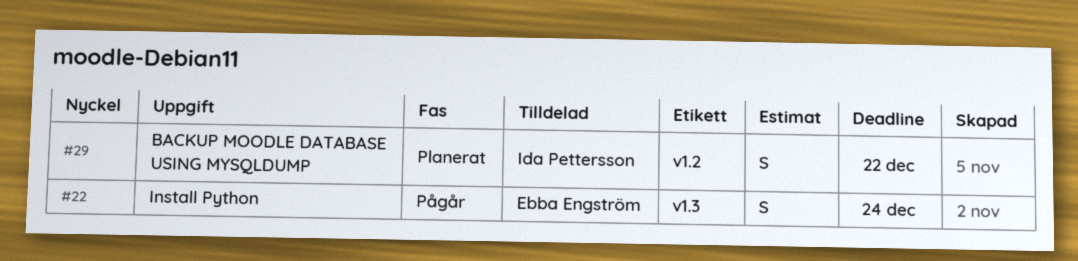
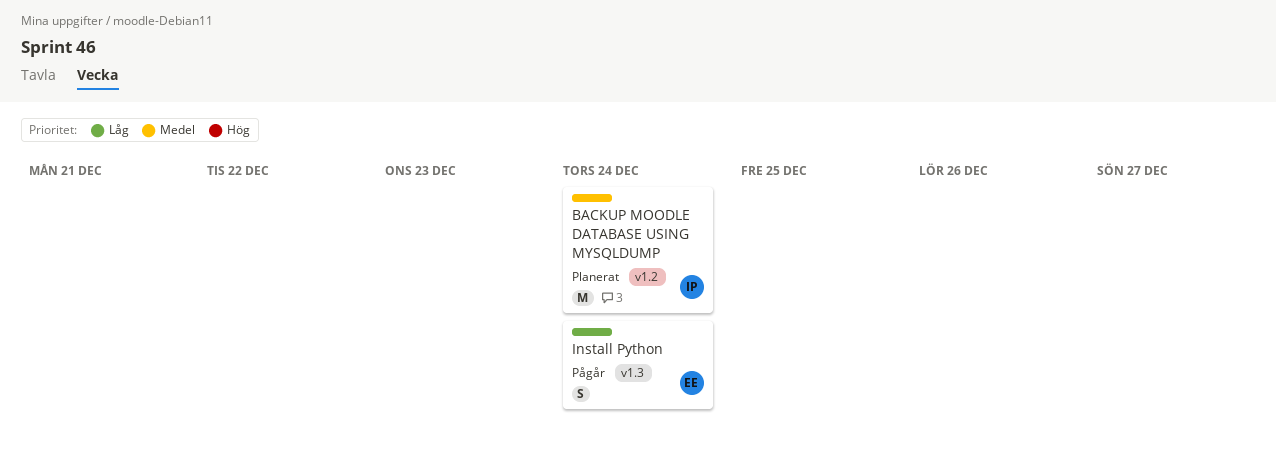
BACKUP MOODLE DATABASE USING MYSQLDUMP, estimate: S -> M
BACKUP MOODLE DATABASE USING MYSQLDUMP, due: Dec 22 -> Dec 24

